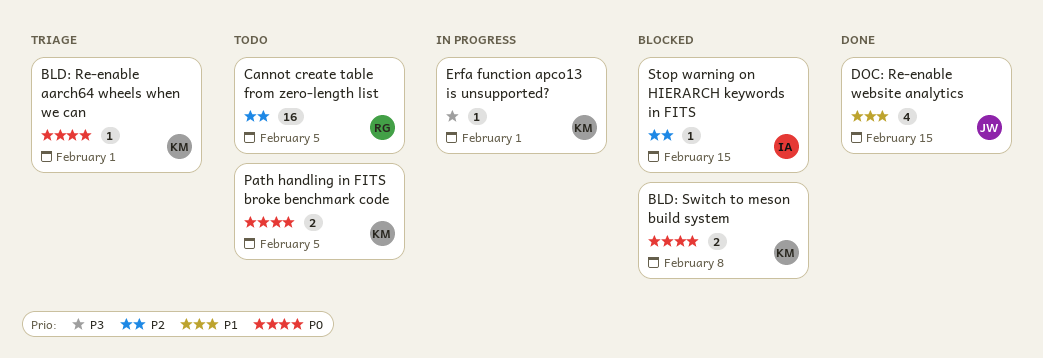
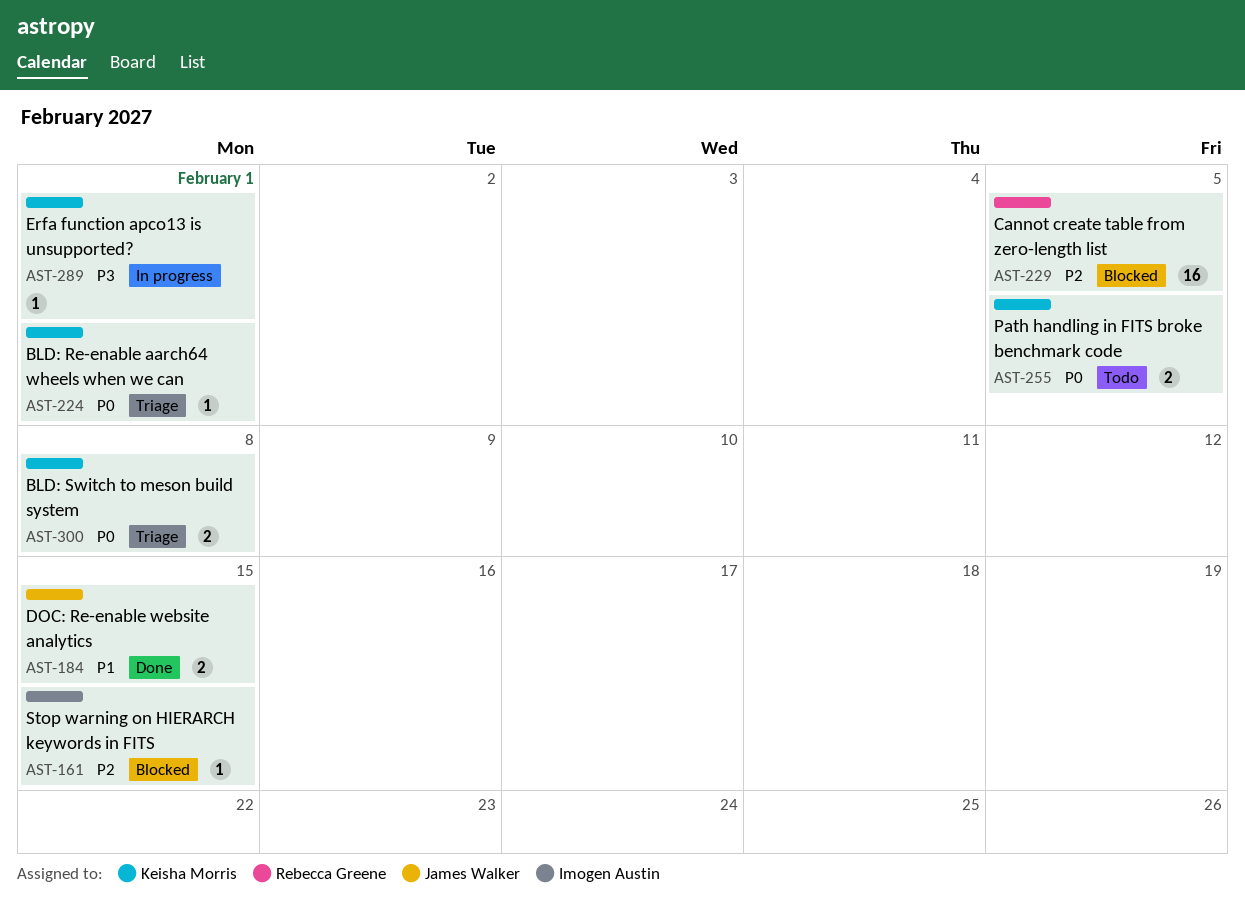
BLD: Switch to meson build system, status: Blocked -> Triage
Cannot create table from zero-length list, status: Todo -> Blocked
DOC: Re-enable website analytics, estimate: 4 -> 2

